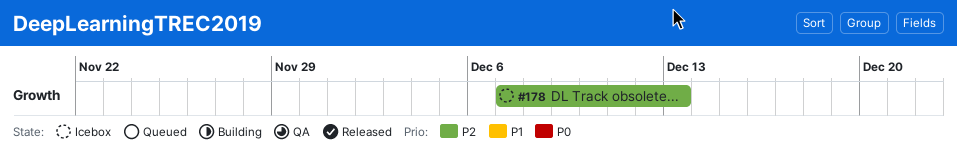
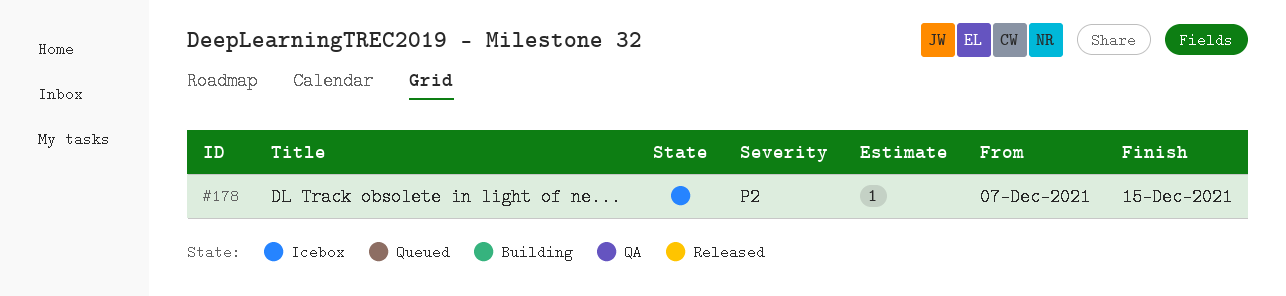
#178, due: Dec 13 -> Dec 15

